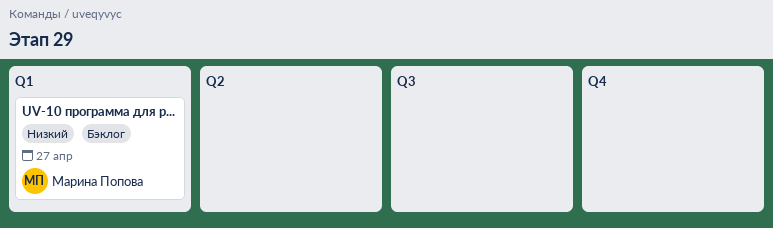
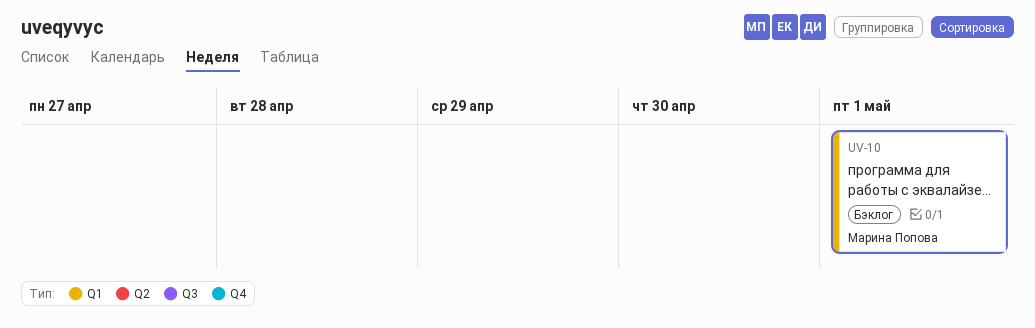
UV-10, due: Apr 27 -> May 1

